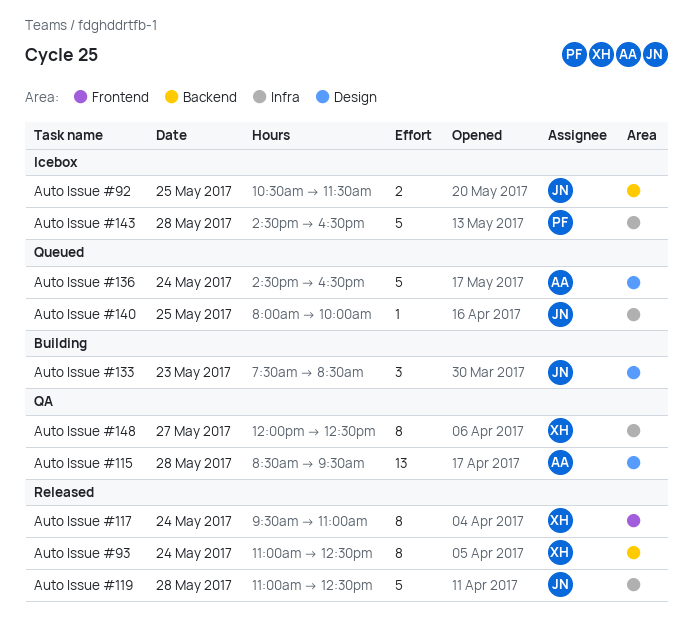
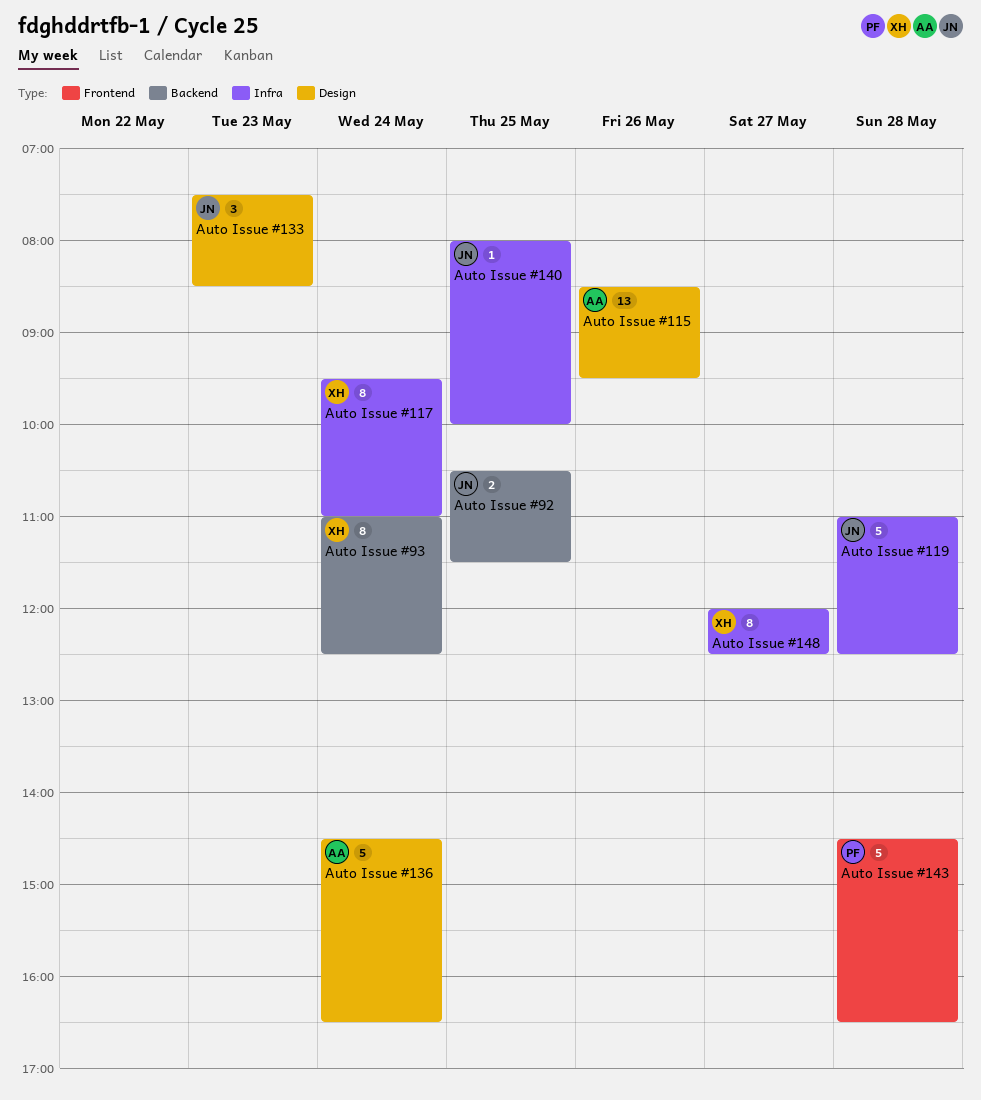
Auto Issue #115, day: May 28 -> May 26
Auto Issue #117, label: Frontend -> Infra
Auto Issue #143, label: Infra -> Frontend

